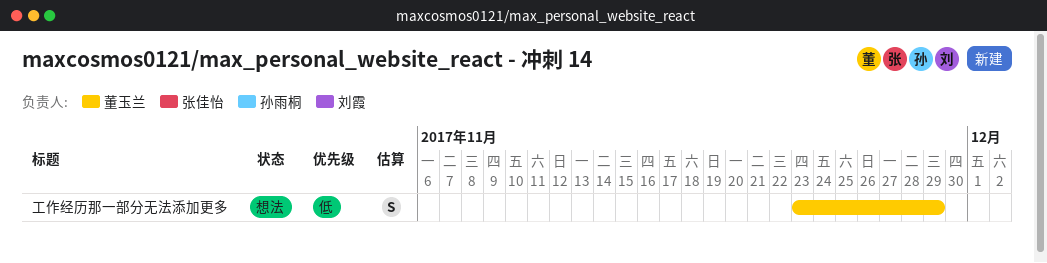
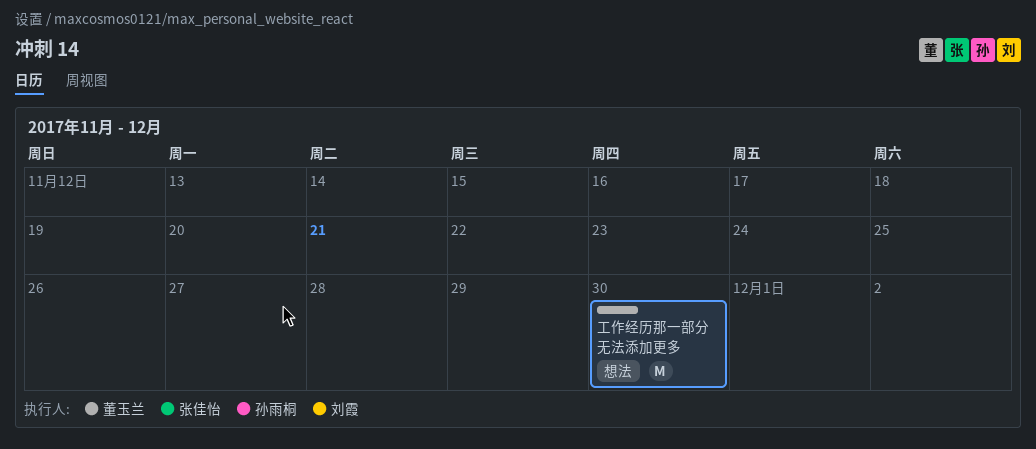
工作经历那一部分无法添加更多, estimate: S -> M
工作经历那一部分无法添加更多, due: Nov 29 -> Nov 30

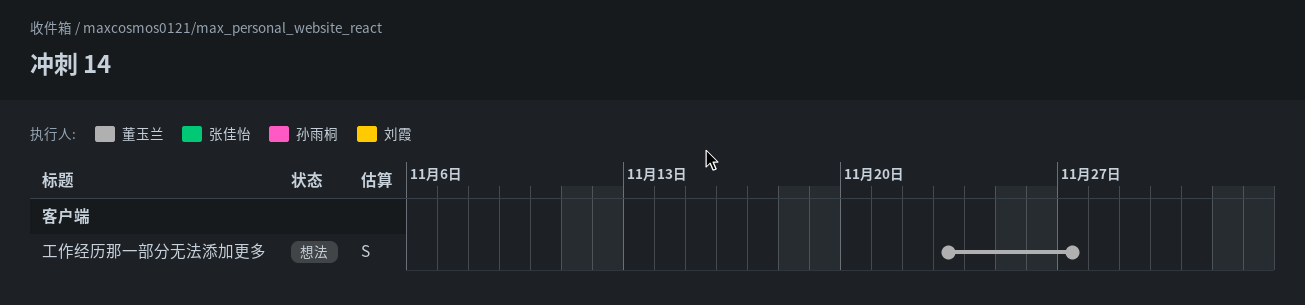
工作经历那一部分无法添加更多, estimate: M -> S
工作经历那一部分无法添加更多, due: Nov 30 -> Nov 27

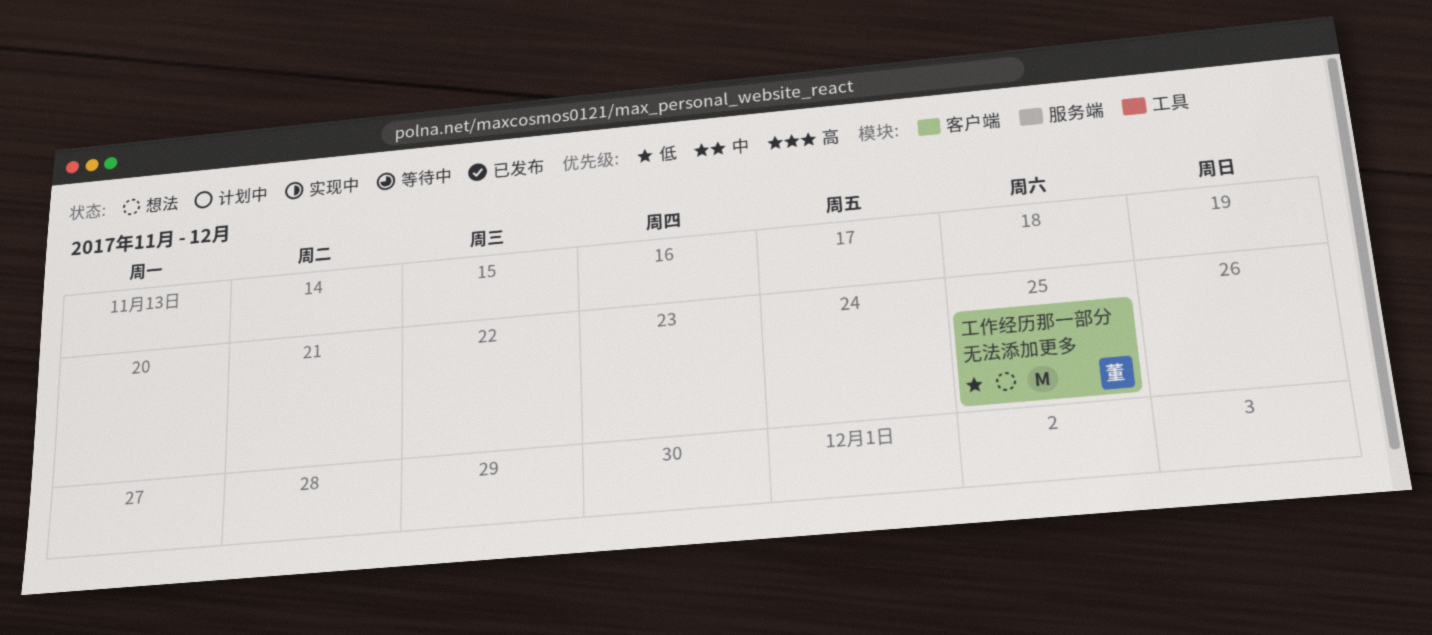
工作经历那一部分无法添加更多, estimate: S -> M
工作经历那一部分无法添加更多, due: Nov 27 -> Nov 25

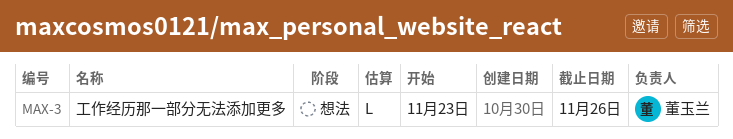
工作经历那一部分无法添加更多, estimate: M -> L
工作经历那一部分无法添加更多, due: Nov 25 -> Nov 26

